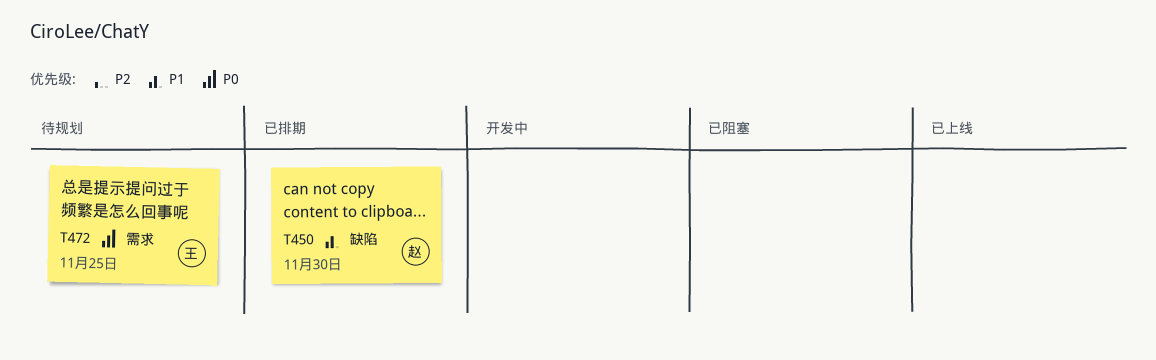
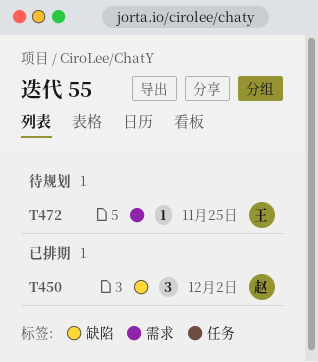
T450, due: Nov 30 -> Dec 2

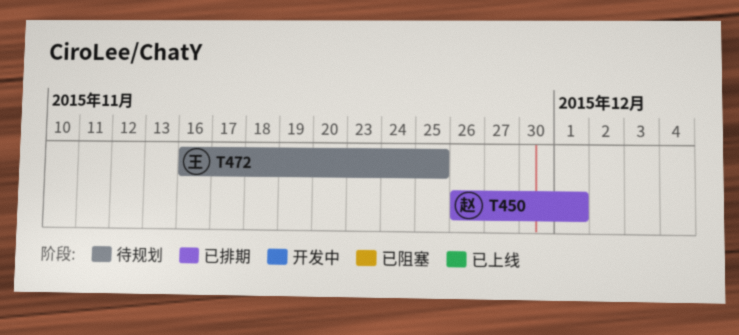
T450, due: Dec 2 -> Dec 1

